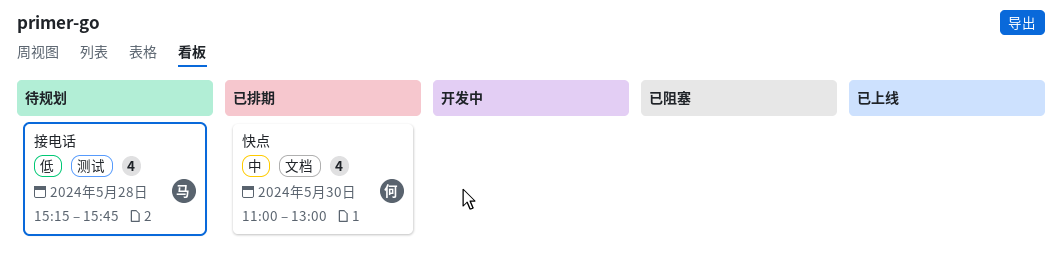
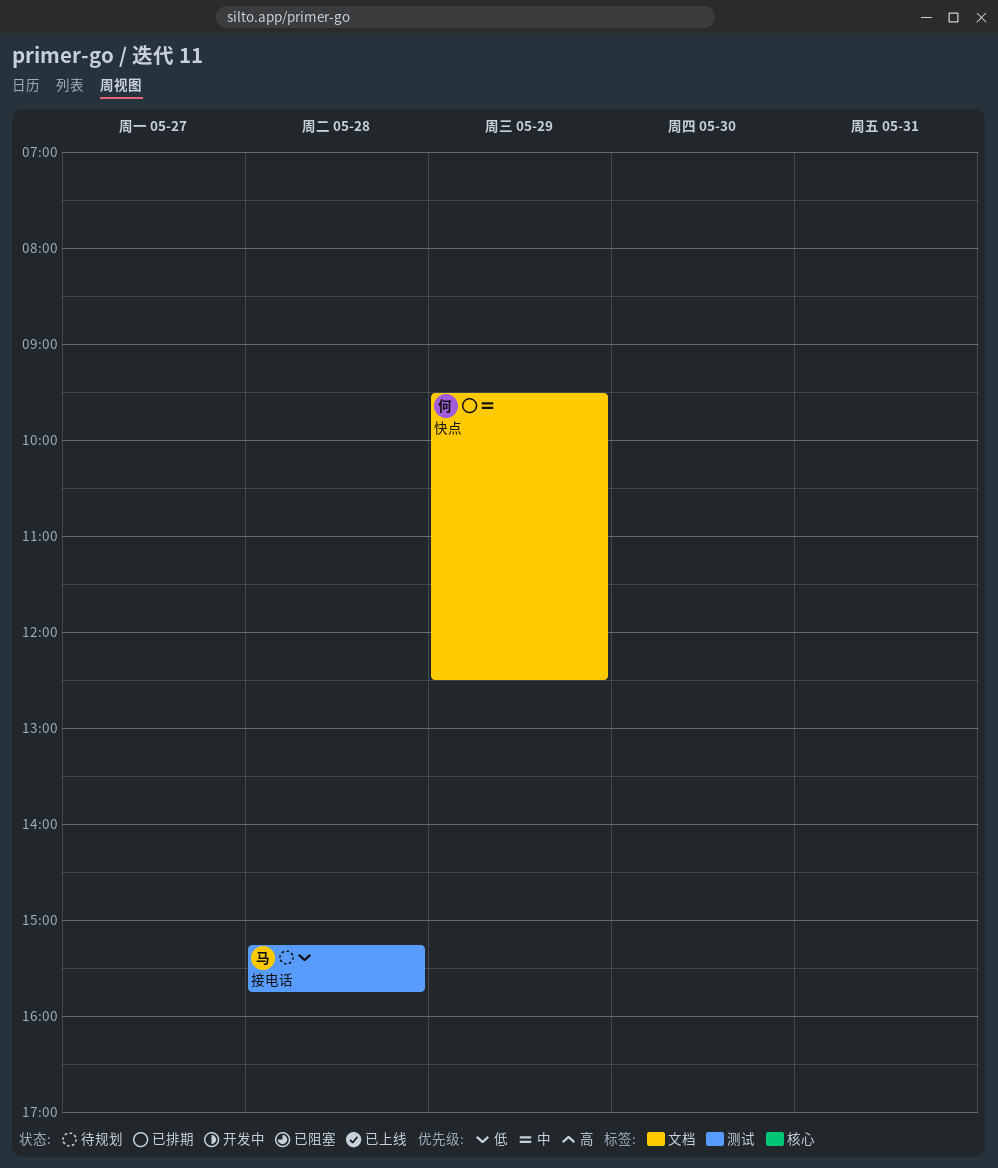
快点, day: May 30 -> May 29
快点, begins: 11:00 -> 09:30
快点, ends: 13:00 -> 12:30

